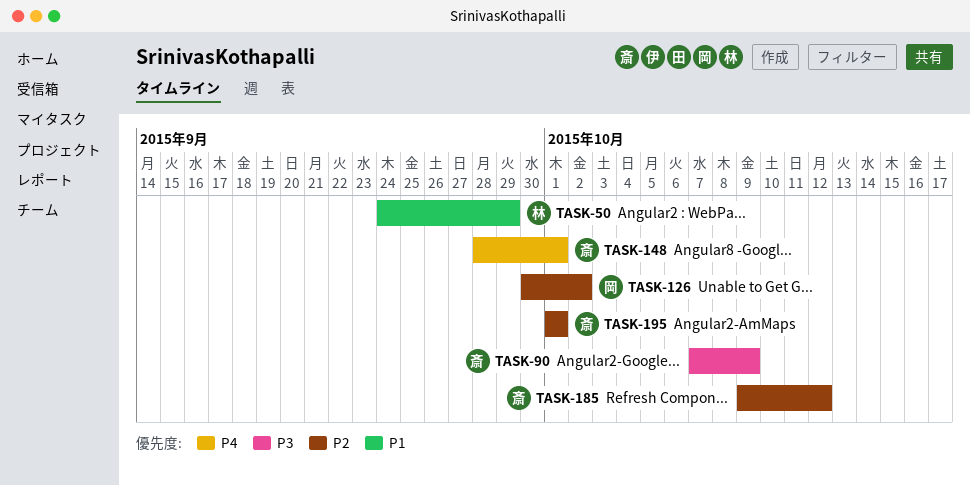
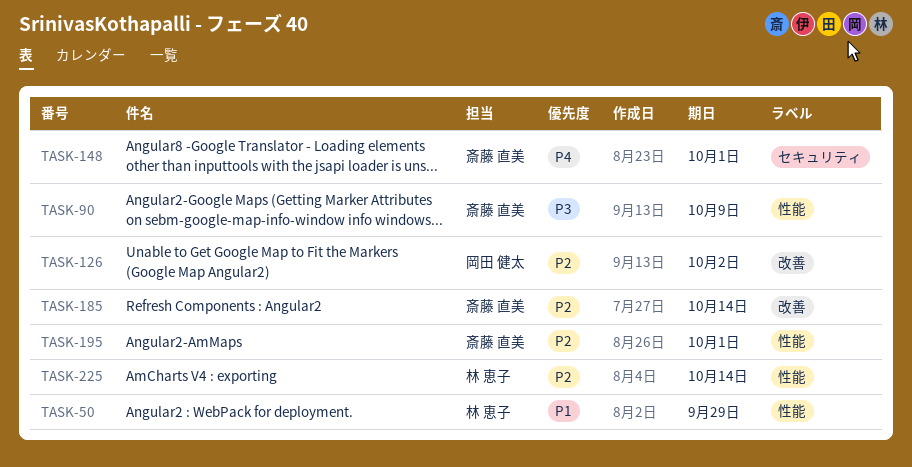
TASK-185, due: Oct 12 -> Oct 14
TASK-225: none -> present

